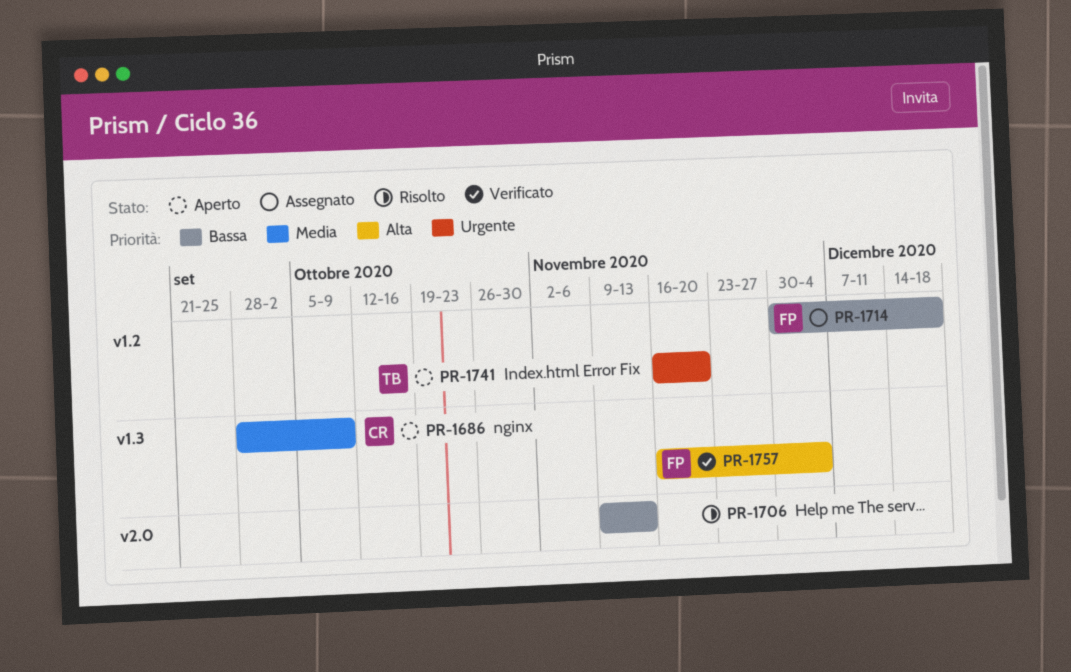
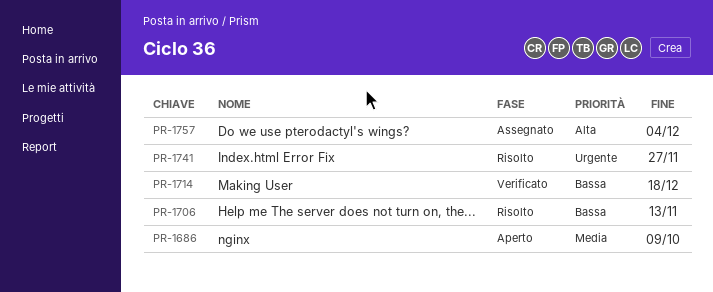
PR-1714, status: Assegnato -> Verificato
PR-1741, status: Aperto -> Risolto
PR-1741, due: Nov 20 -> Nov 27
PR-1757, status: Verificato -> Assegnato

